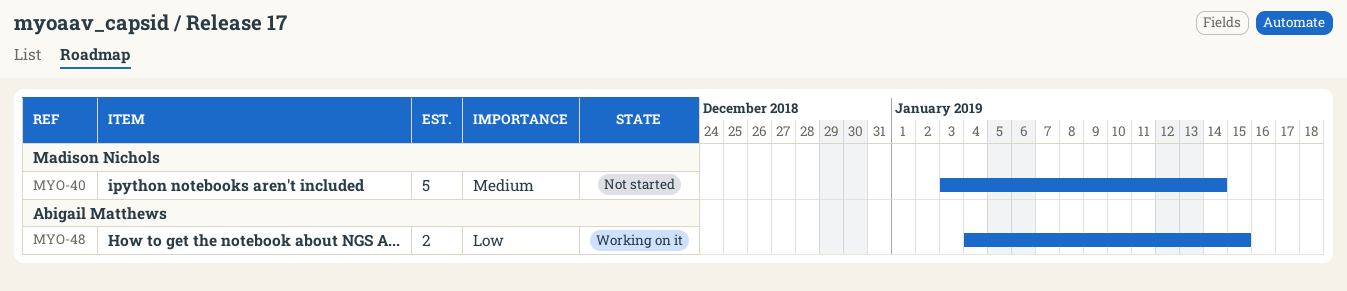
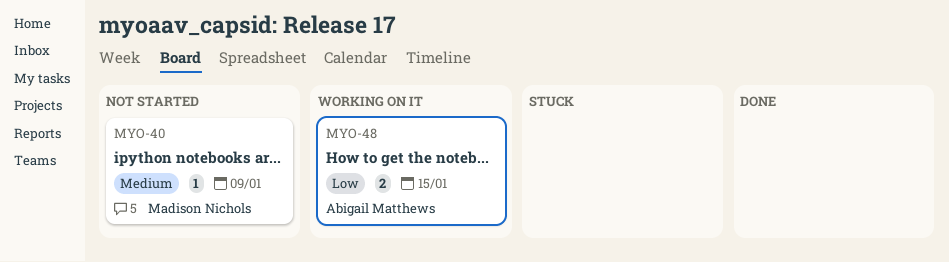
MYO-40, estimate: 5 -> 1
MYO-40, due: Jan 14 -> Jan 9

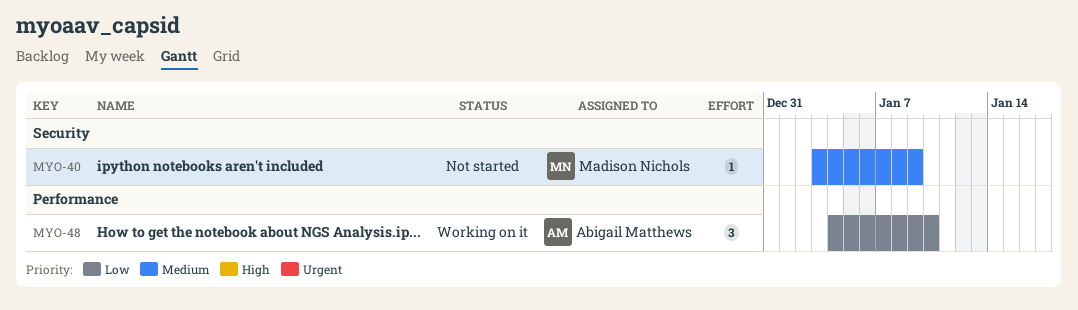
MYO-48, estimate: 2 -> 3
MYO-48, due: Jan 15 -> Jan 10

